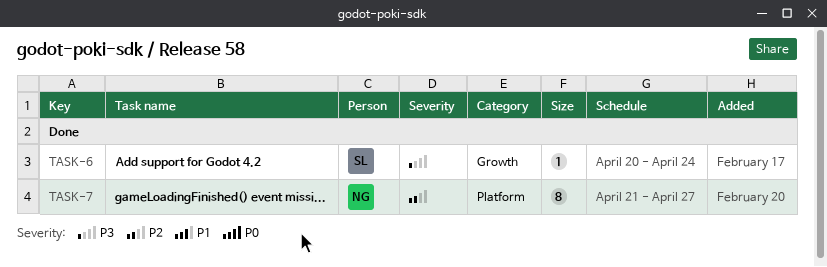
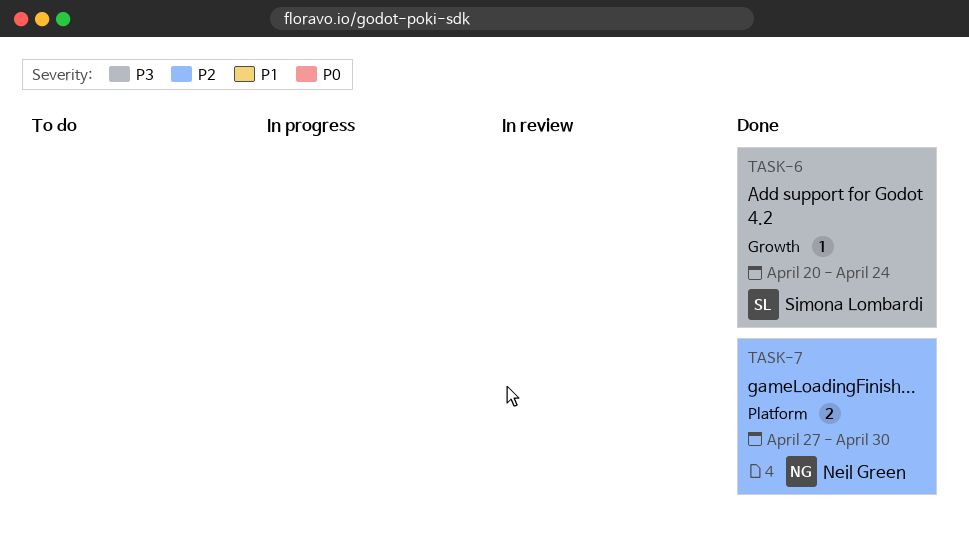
TASK-7, estimate: 8 -> 2
TASK-7, start: Apr 21 -> Apr 27
TASK-7, due: Apr 27 -> Apr 30

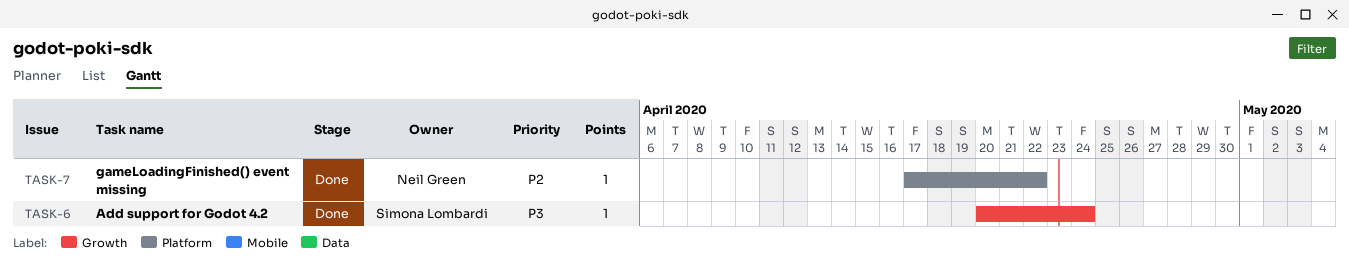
TASK-7, estimate: 2 -> 1
TASK-7, start: Apr 27 -> Apr 17
TASK-7, due: Apr 30 -> Apr 22

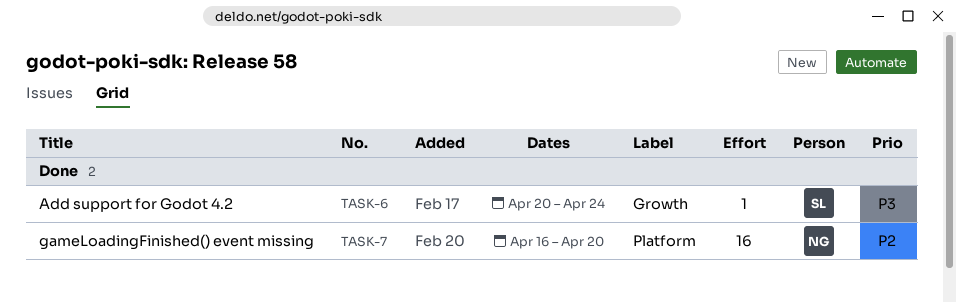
TASK-7, estimate: 1 -> 16
TASK-7, start: Apr 17 -> Apr 16
TASK-7, due: Apr 22 -> Apr 20

